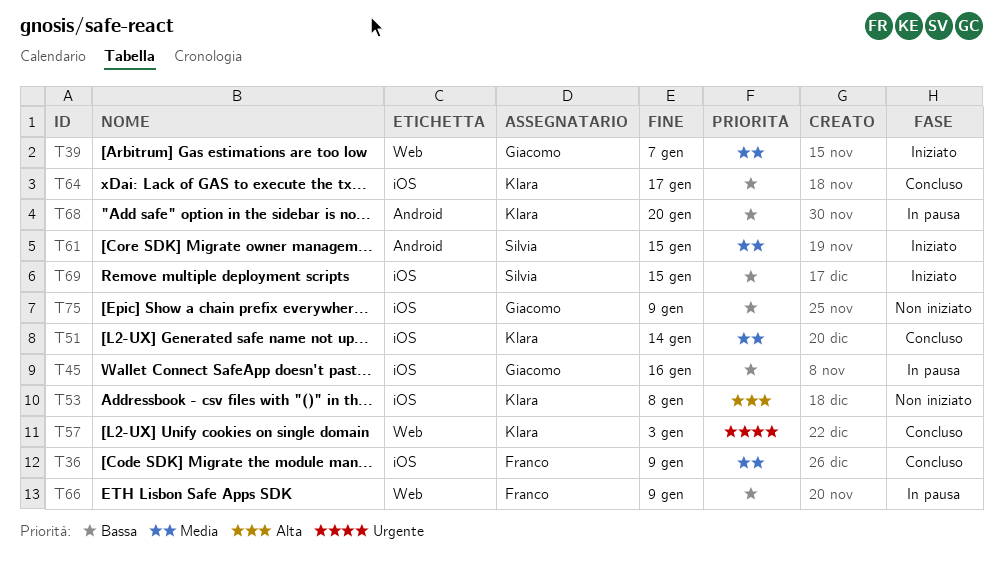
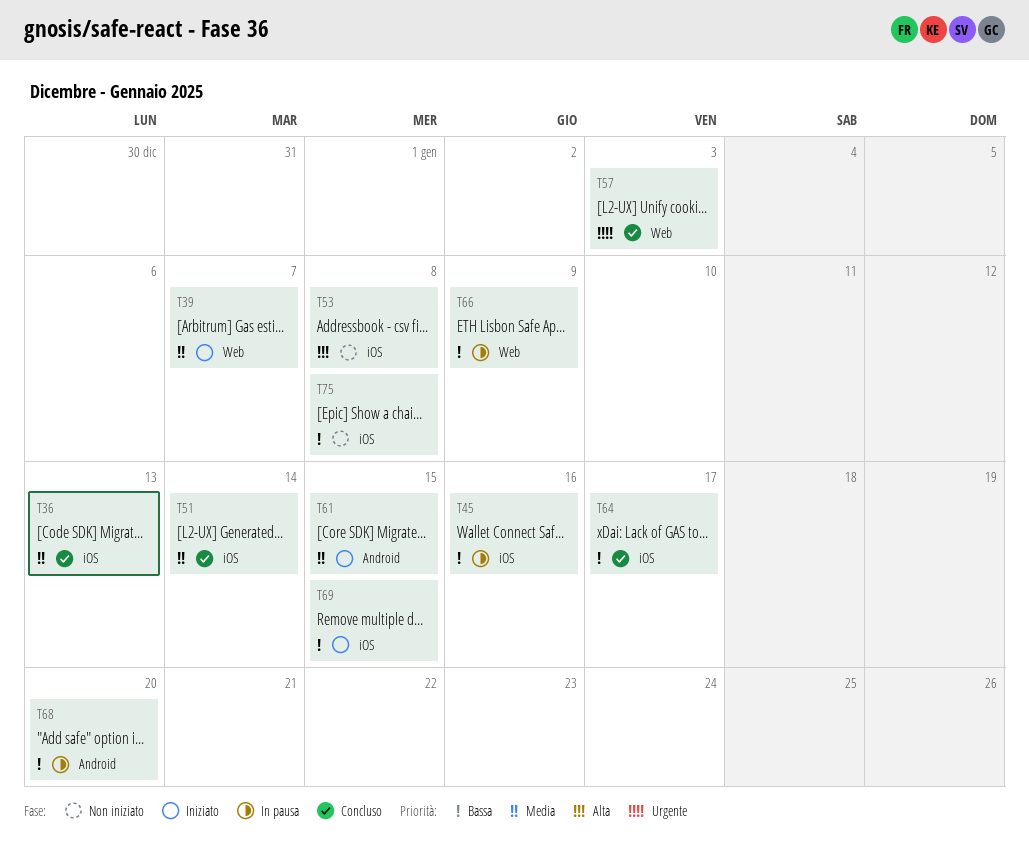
T36, due: Jan 9 -> Jan 13
T75, due: Jan 9 -> Jan 8

